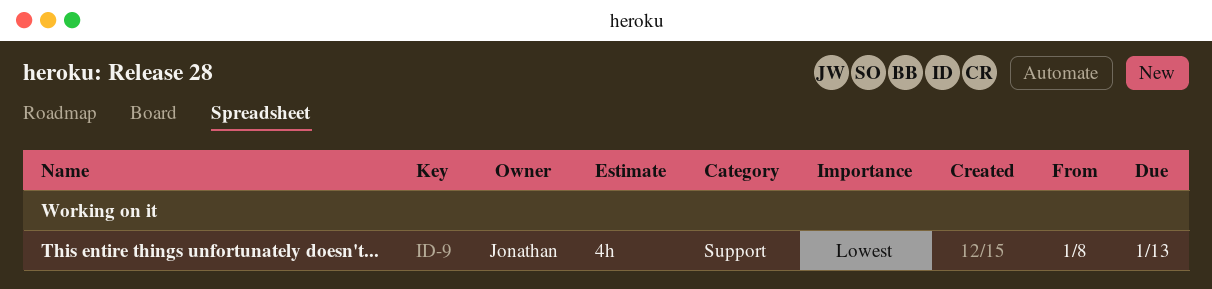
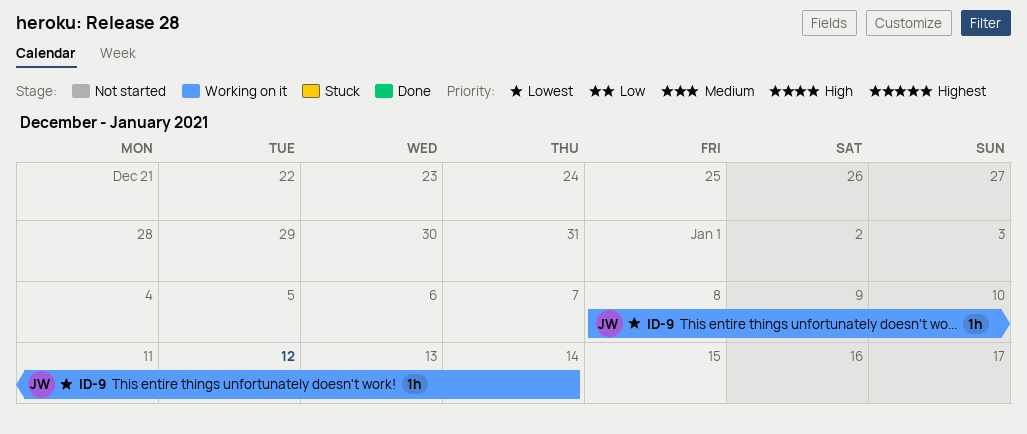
ID-9, estimate: 4h -> 1h
ID-9, due: Jan 13 -> Jan 14

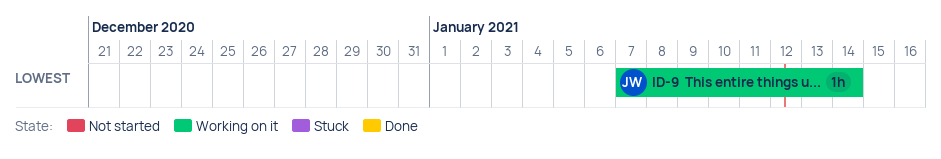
ID-9, start: Jan 8 -> Jan 7

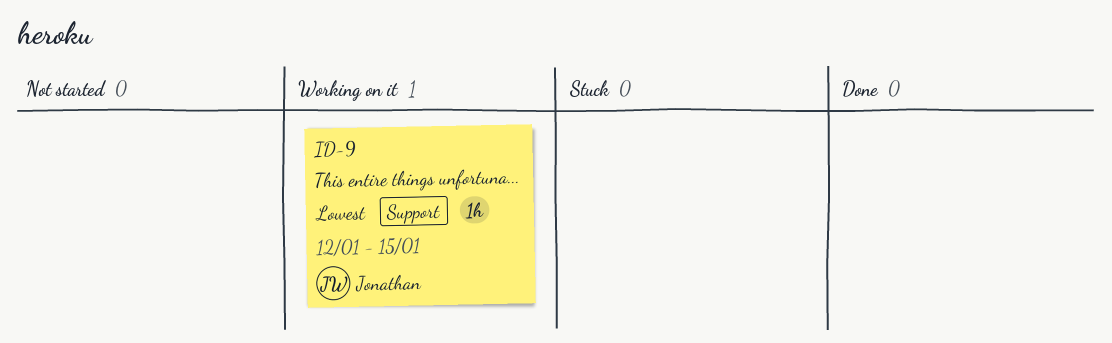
ID-9, start: Jan 7 -> Jan 12
ID-9, due: Jan 14 -> Jan 15

